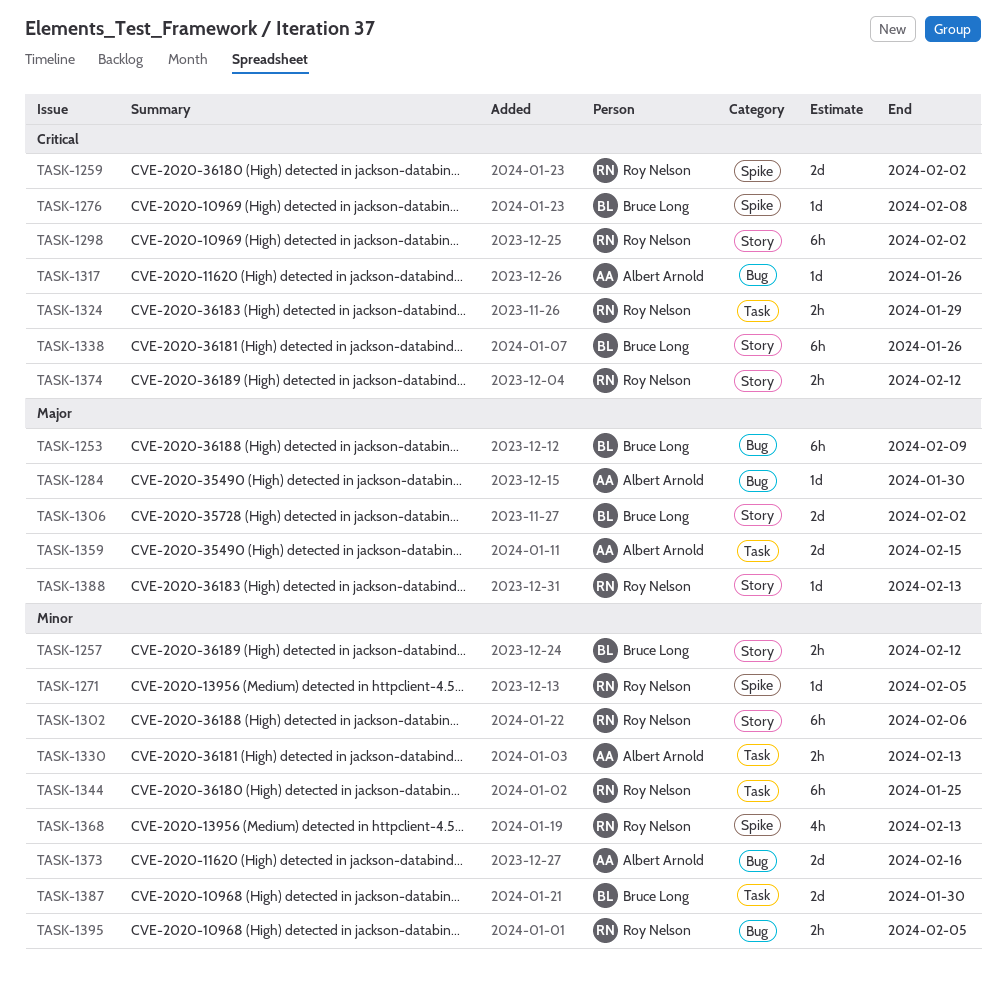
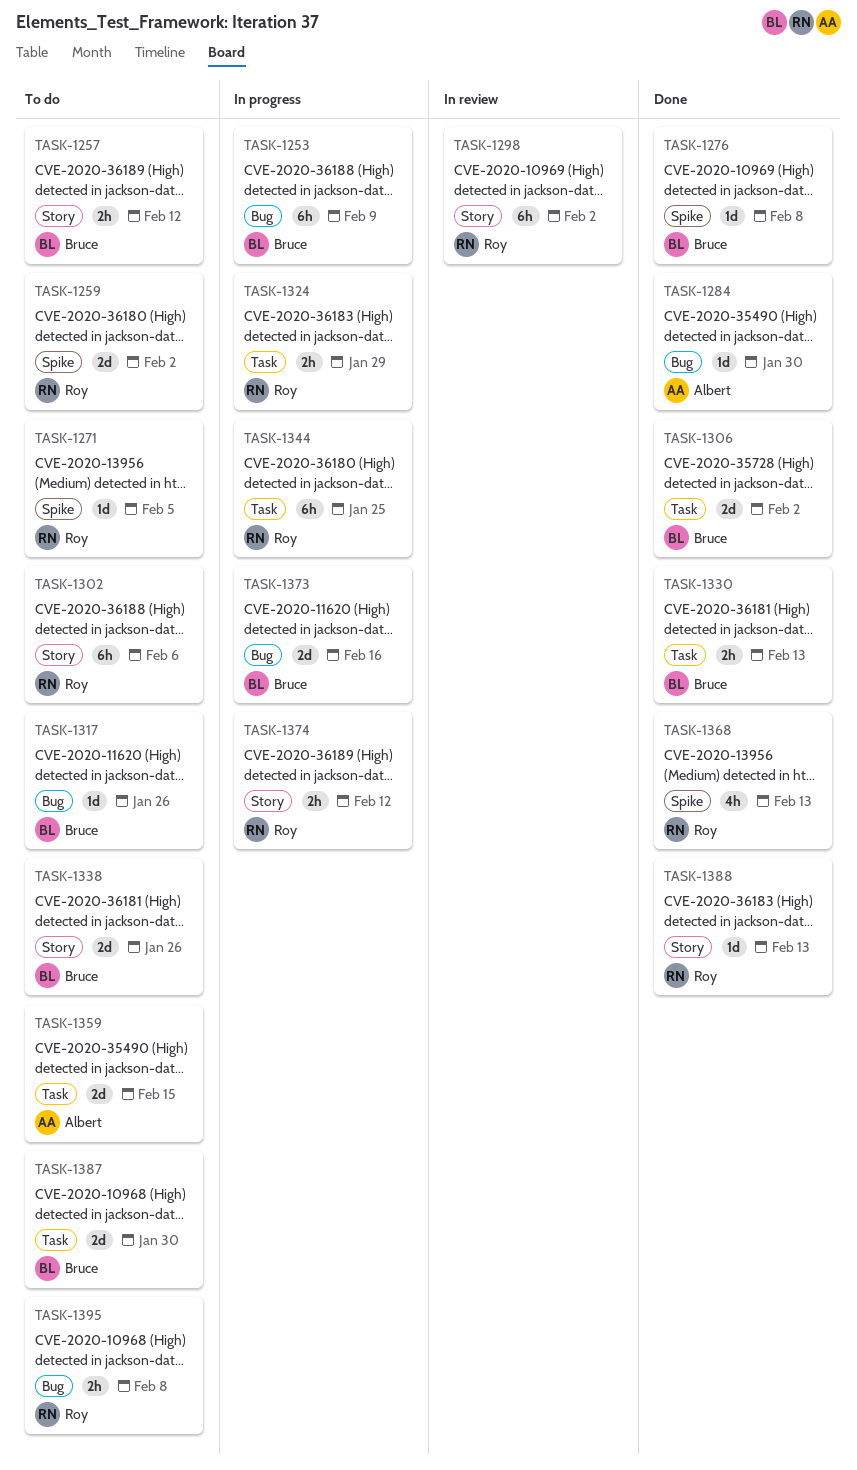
TASK-1306, label: Story -> Task
TASK-1317, owner: Albert Arnold -> Bruce Long
TASK-1330, owner: Albert Arnold -> Bruce Long
TASK-1338, estimate: 6h -> 2d
TASK-1373, owner: Albert Arnold -> Bruce Long
TASK-1395, due: Feb 5 -> Feb 8

